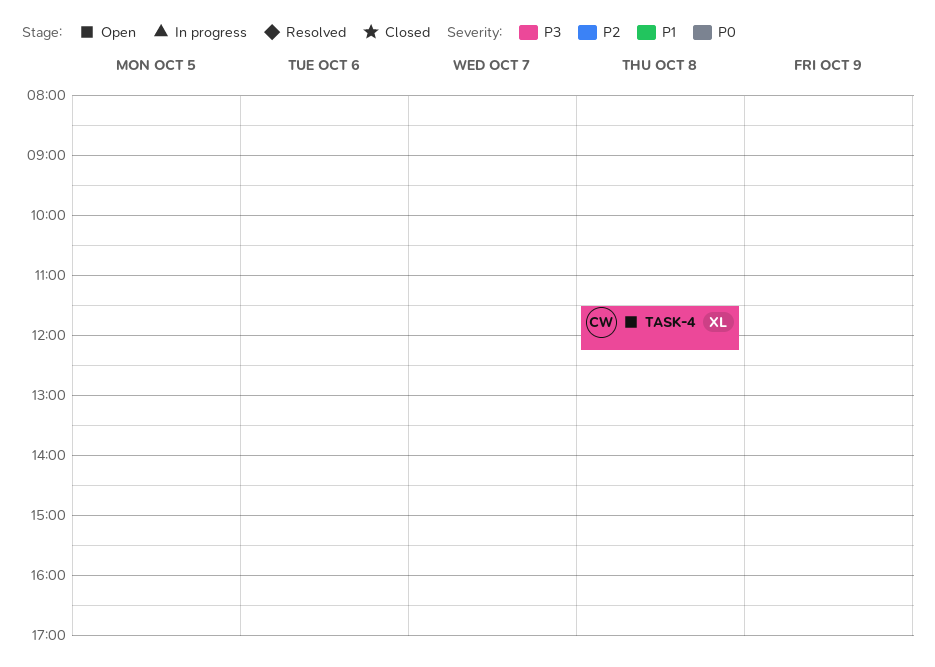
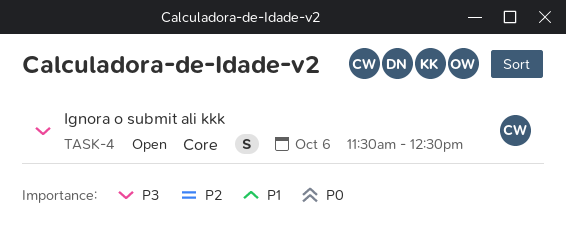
TASK-4, estimate: XL -> S
TASK-4, day: Oct 8 -> Oct 6
TASK-4, ends: 12:15 -> 12:30

